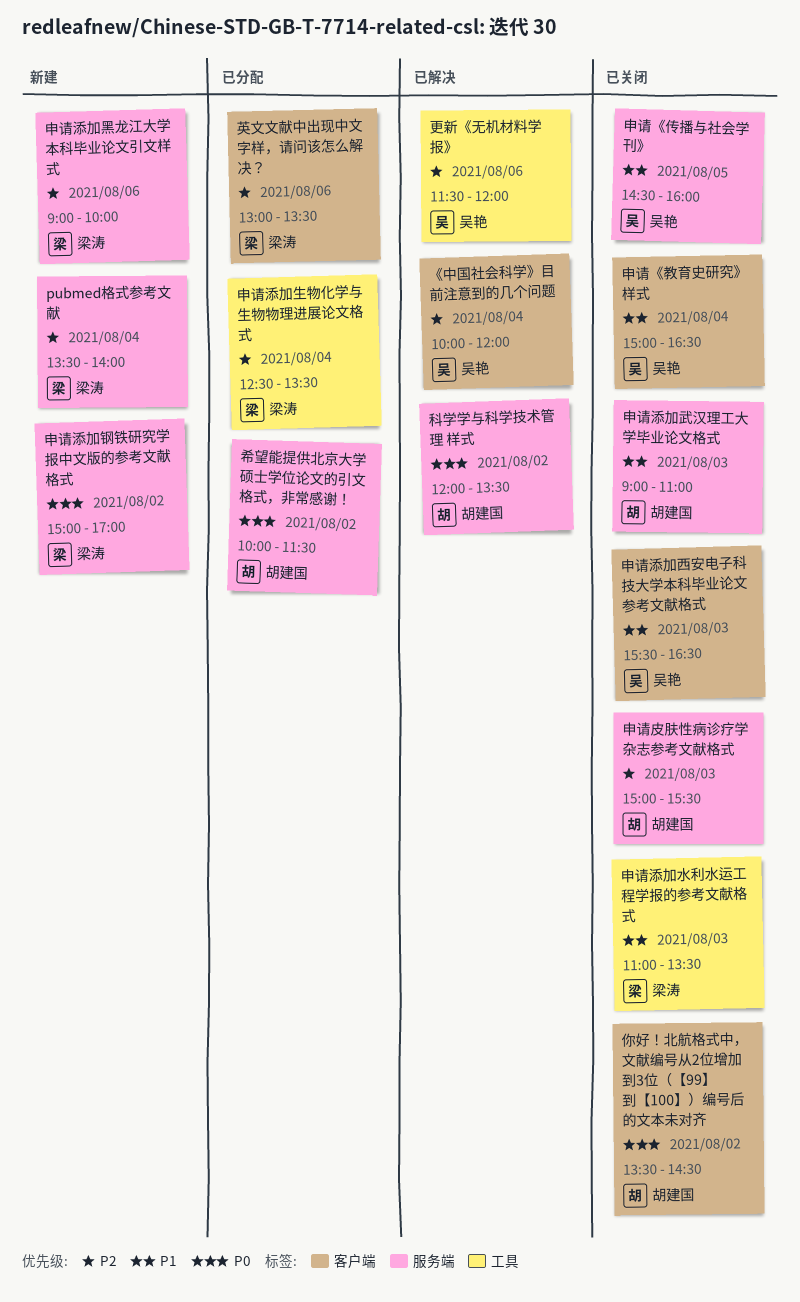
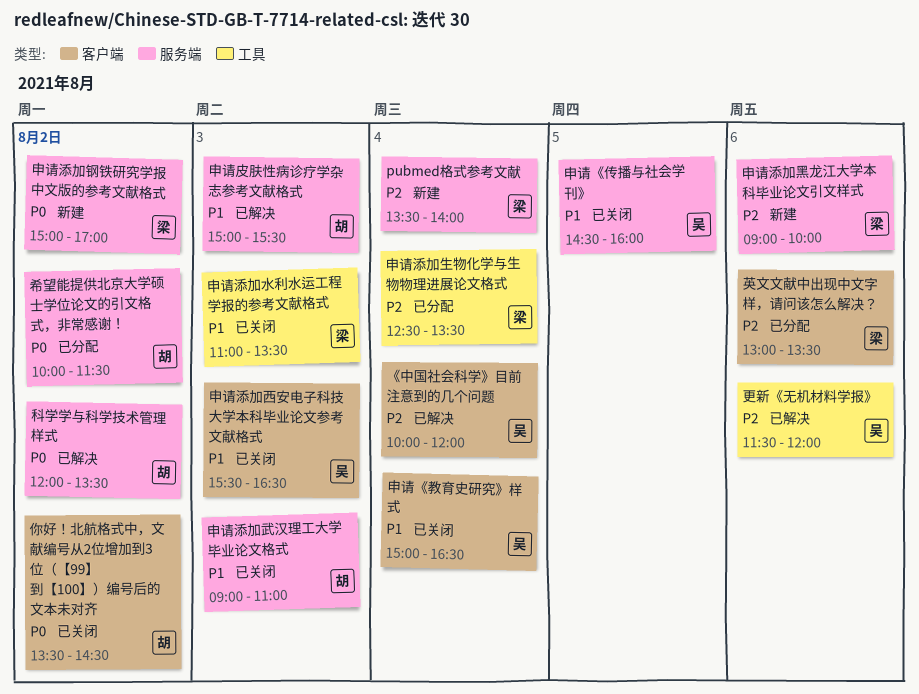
申请皮肤性病诊疗学杂志参考文献格式, status: 已关闭 -> 已解决
申请皮肤性病诊疗学杂志参考文献格式, priority: P2 -> P1

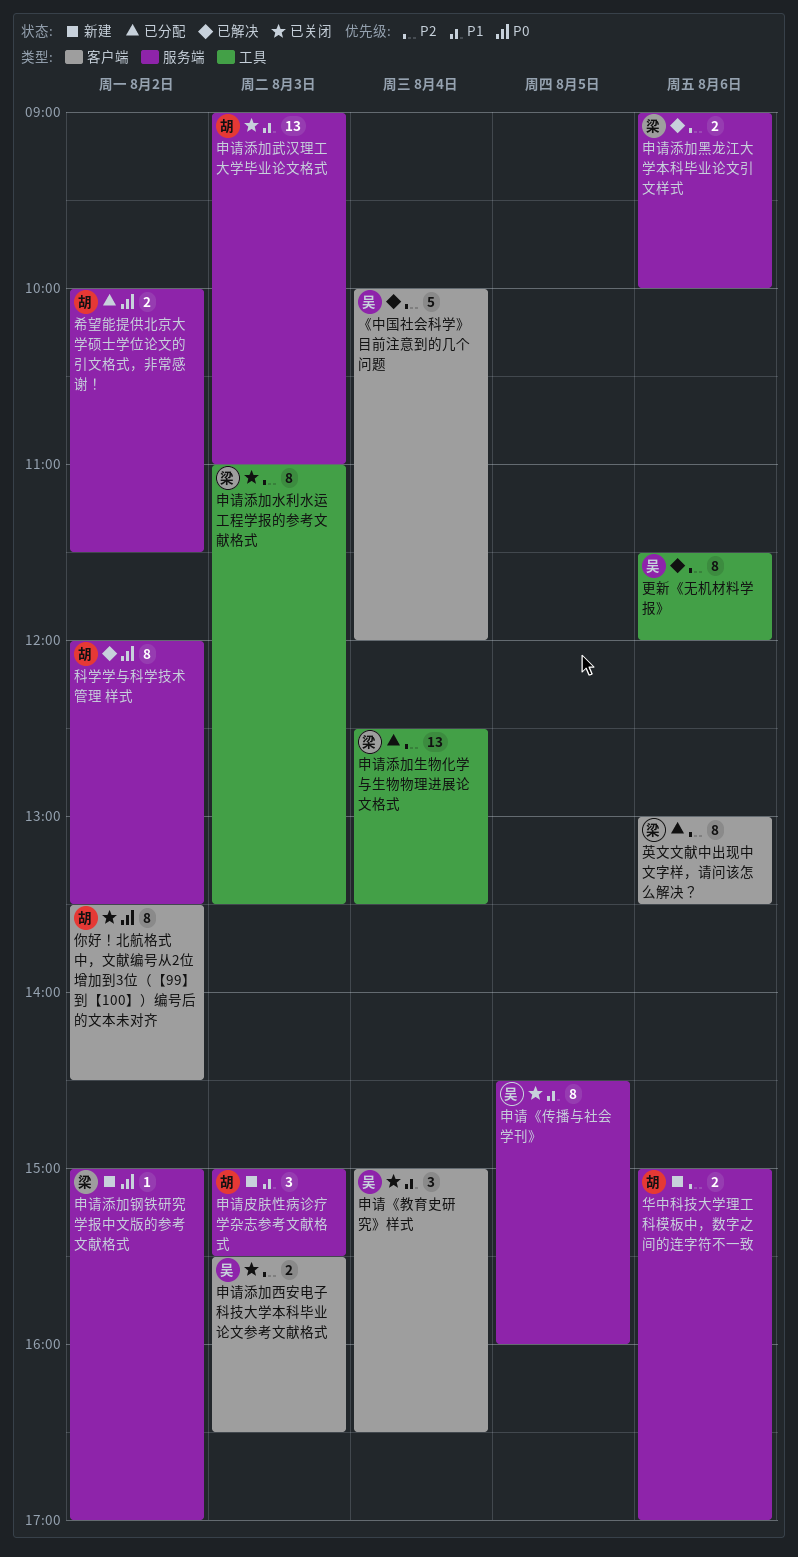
pubmed格式参考文献: present -> none
华中科技大学理工科模板中，数字之间的连字符不一致: none -> present
申请添加水利水运工程学报的参考文献格式, priority: P1 -> P2
申请添加西安电子科技大学本科毕业论文参考文献格式, priority: P1 -> P2
申请添加黑龙江大学本科毕业论文引文样式, status: 新建 -> 已解决
申请皮肤性病诊疗学杂志参考文献格式, status: 已解决 -> 新建

